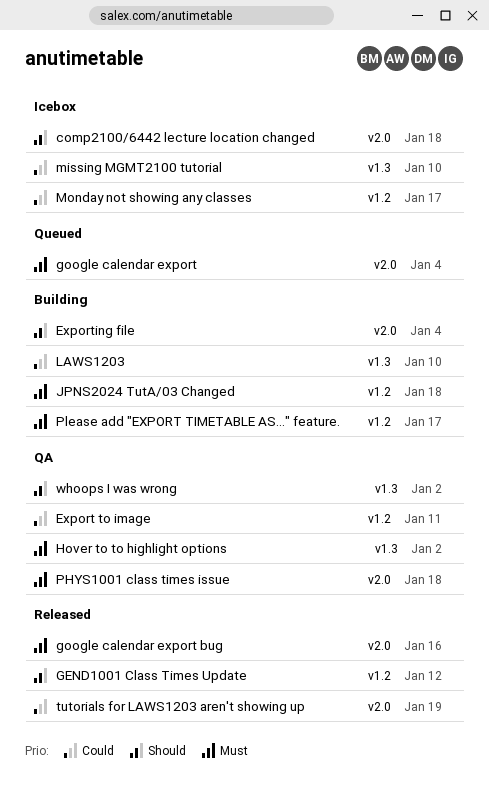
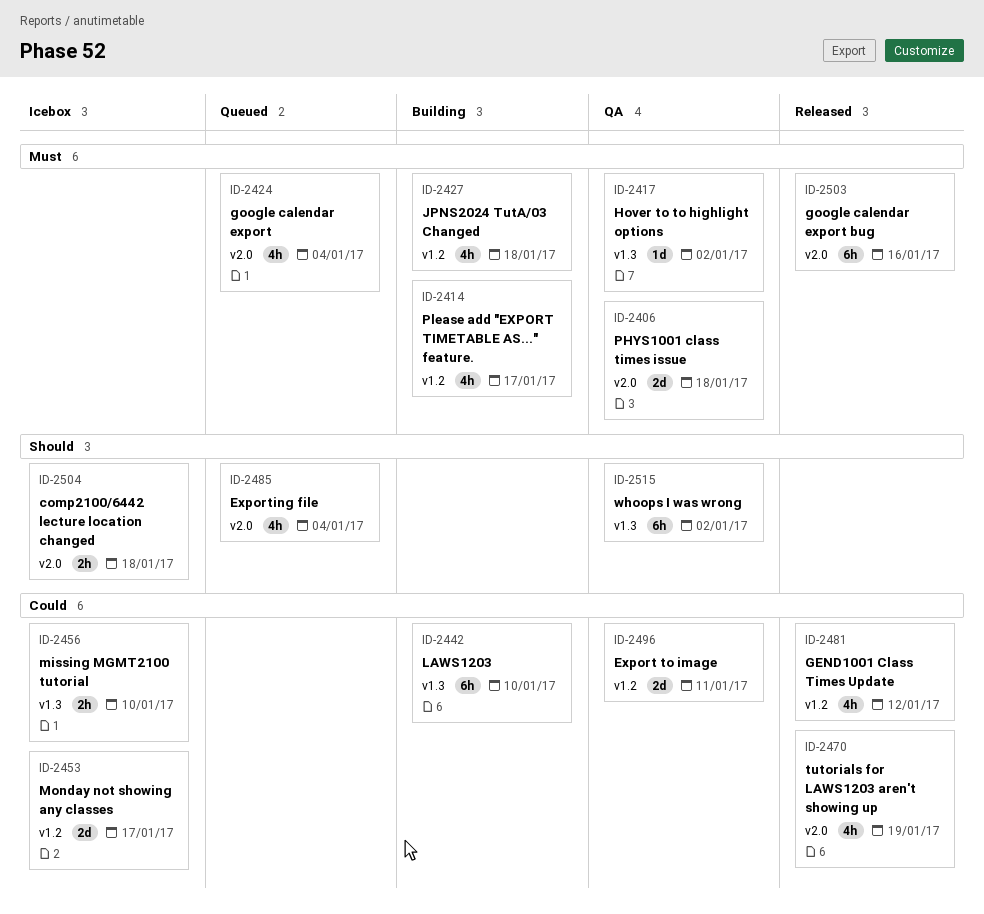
Exporting file, status: Building -> Queued
GEND1001 Class Times Update, priority: Should -> Could

